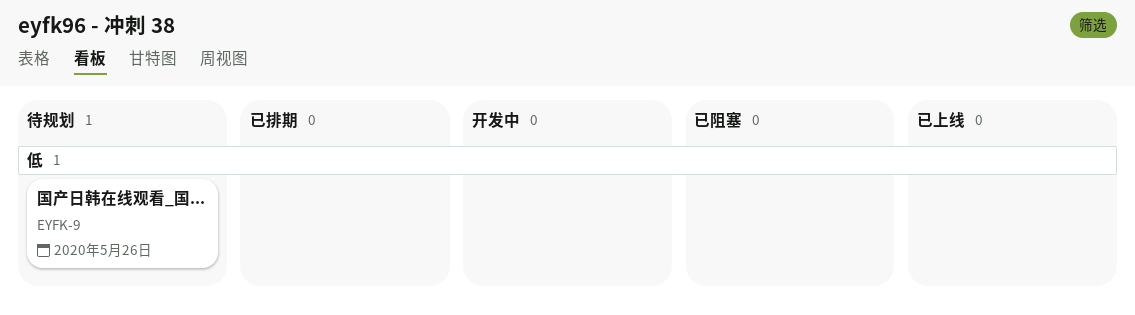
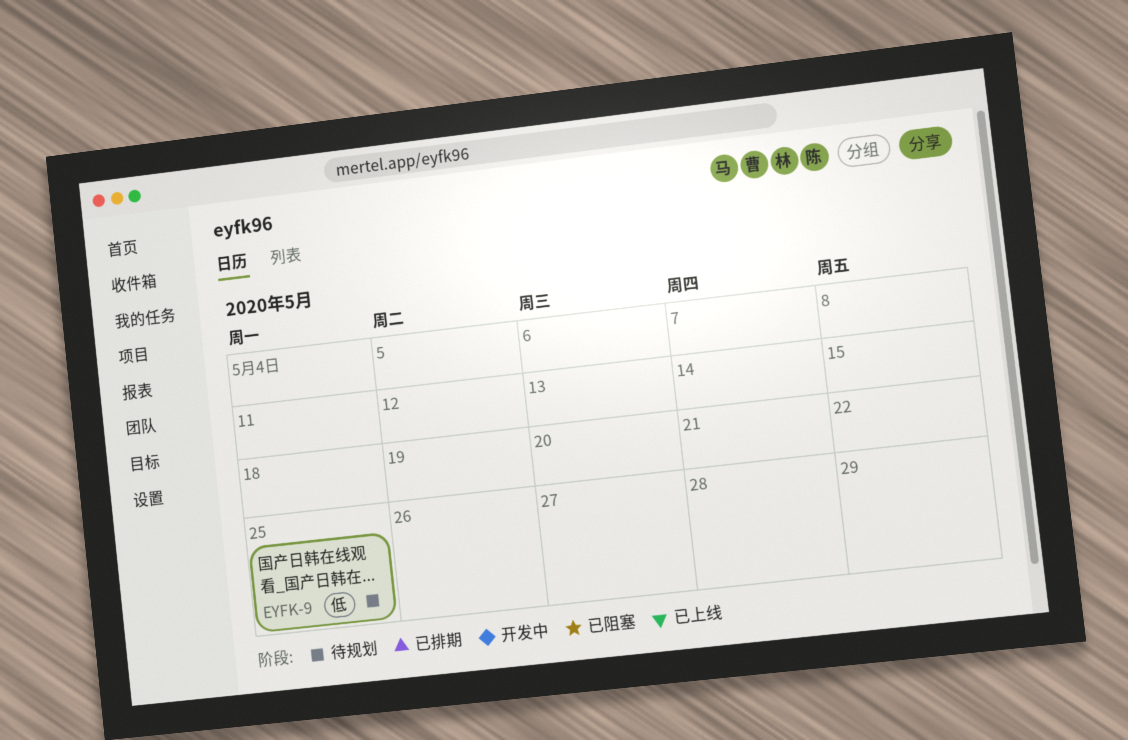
EYFK-9, due: May 26 -> May 25

